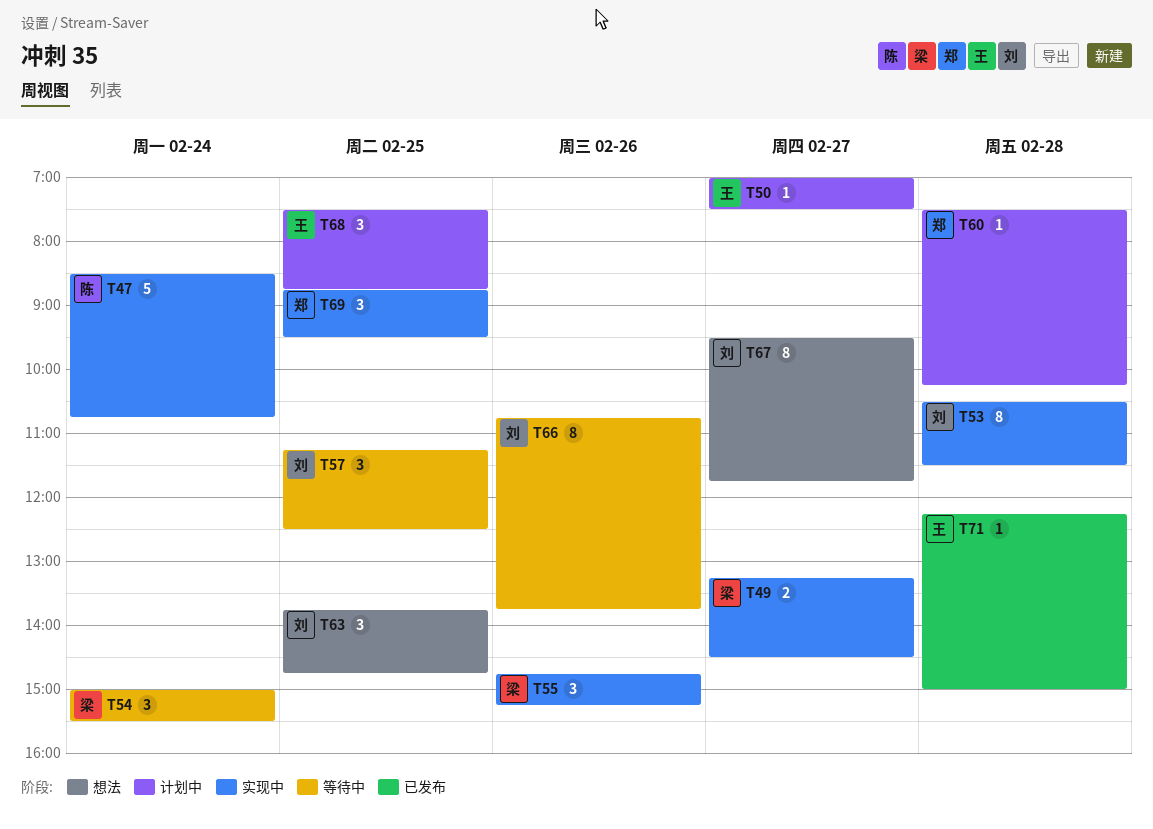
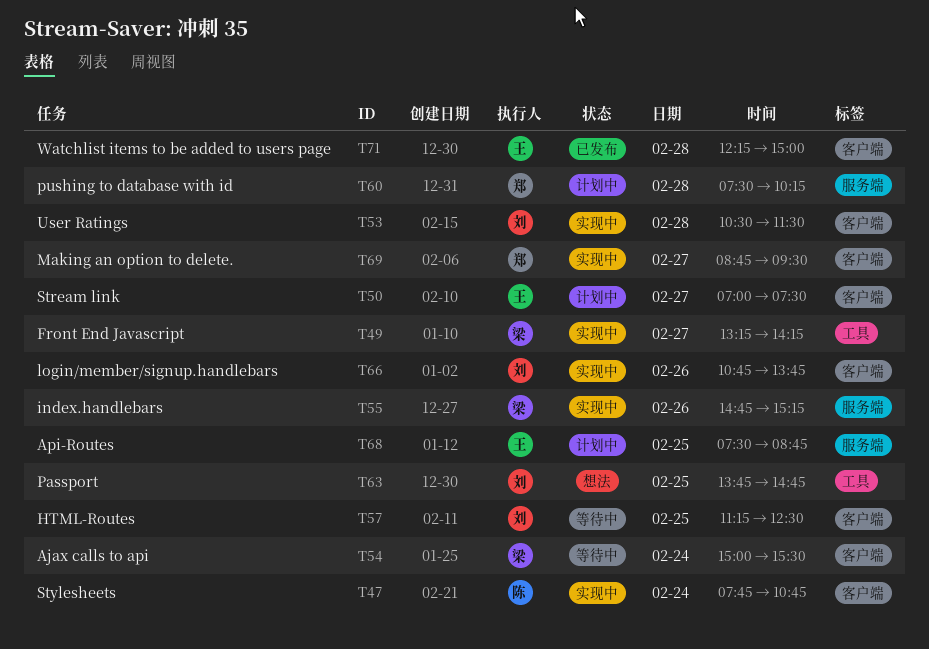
T47, begins: 08:30 -> 07:45
T49, ends: 14:30 -> 14:15
T66, status: 等待中 -> 实现中
T67: present -> none
T69, day: Feb 25 -> Feb 27

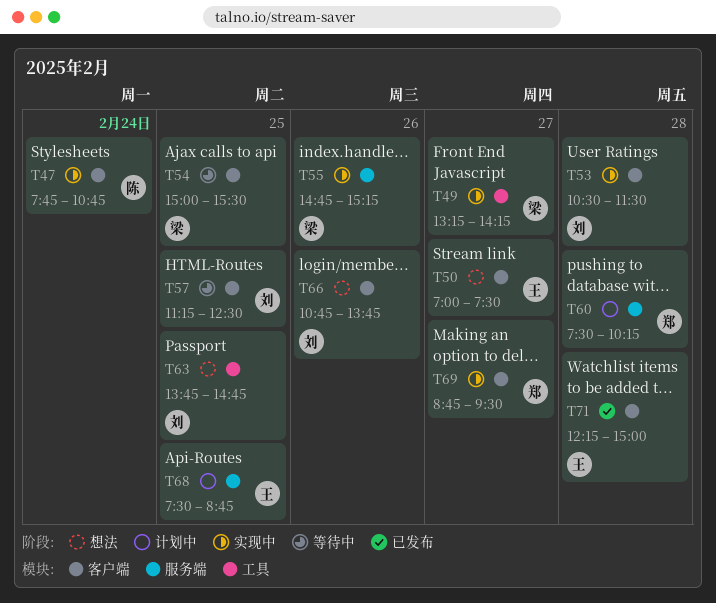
T50, status: 计划中 -> 想法
T54, day: Feb 24 -> Feb 25
T66, status: 实现中 -> 想法

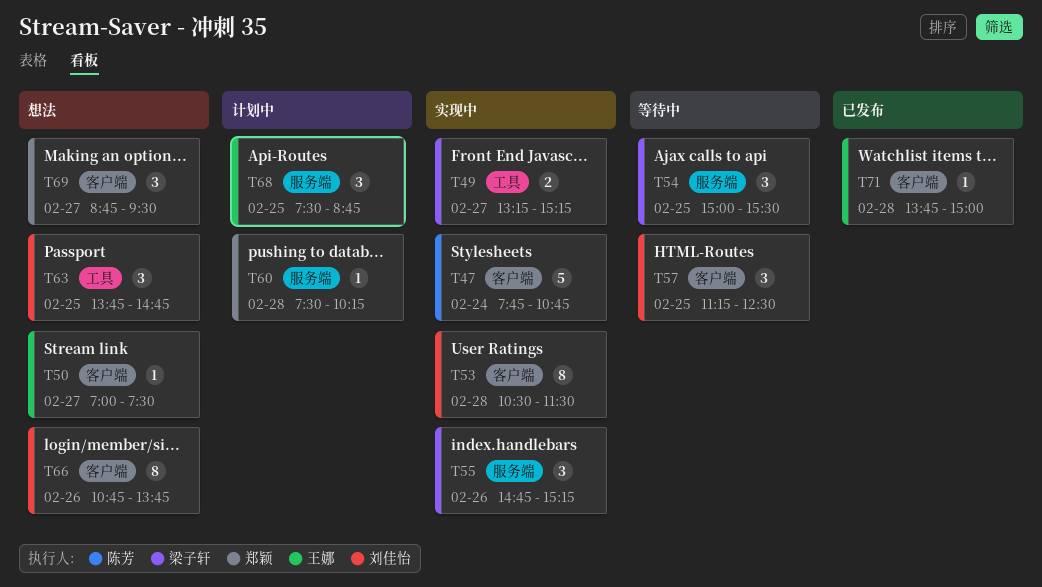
T49, ends: 14:15 -> 15:15
T54, label: 客户端 -> 服务端
T69, status: 实现中 -> 想法
T71, begins: 12:15 -> 13:45

